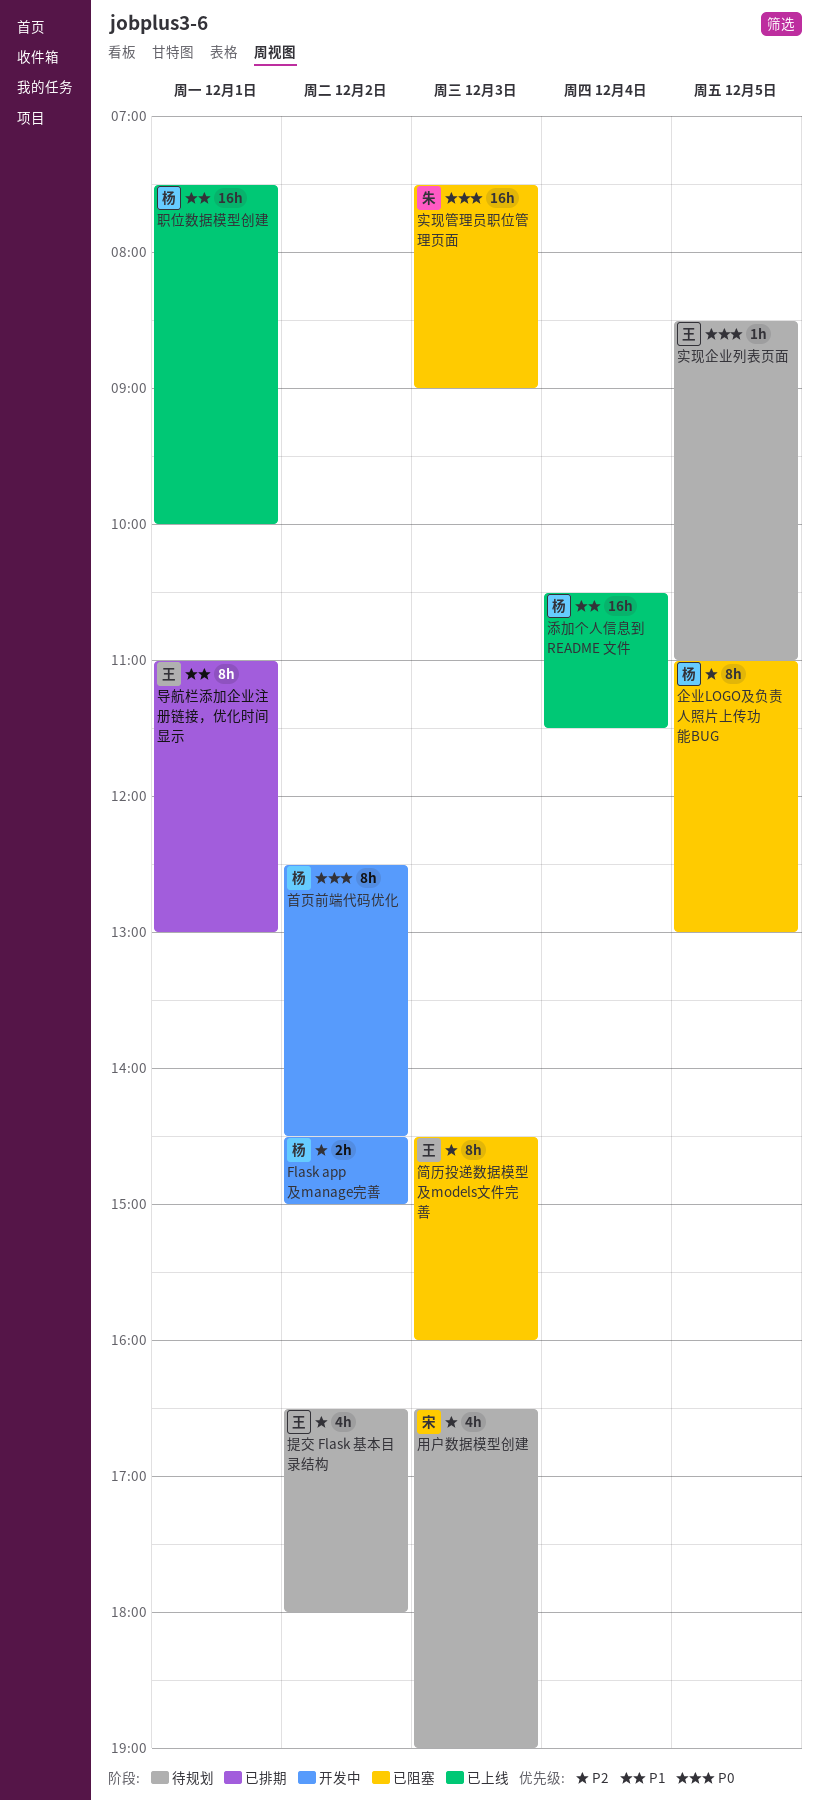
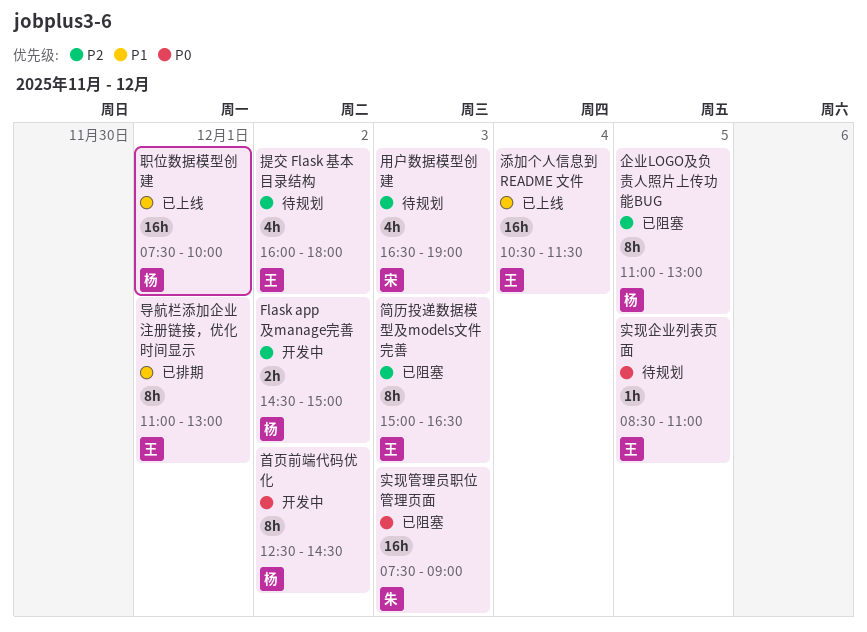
提交 Flask 基本目录结构, begins: 16:30 -> 16:00
添加个人信息到 README 文件, owner: 杨 -> 王
简历投递数据模型及models文件完善, begins: 14:30 -> 15:00
简历投递数据模型及models文件完善, ends: 16:00 -> 16:30

